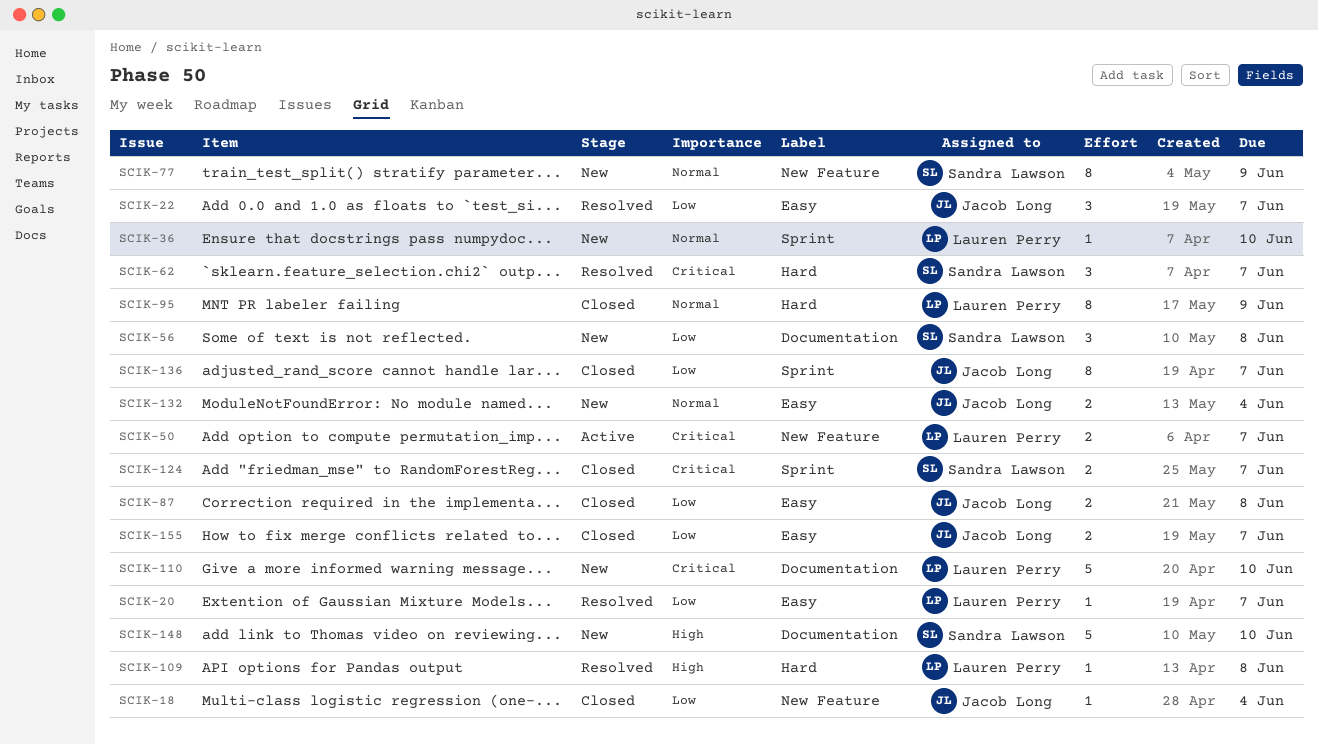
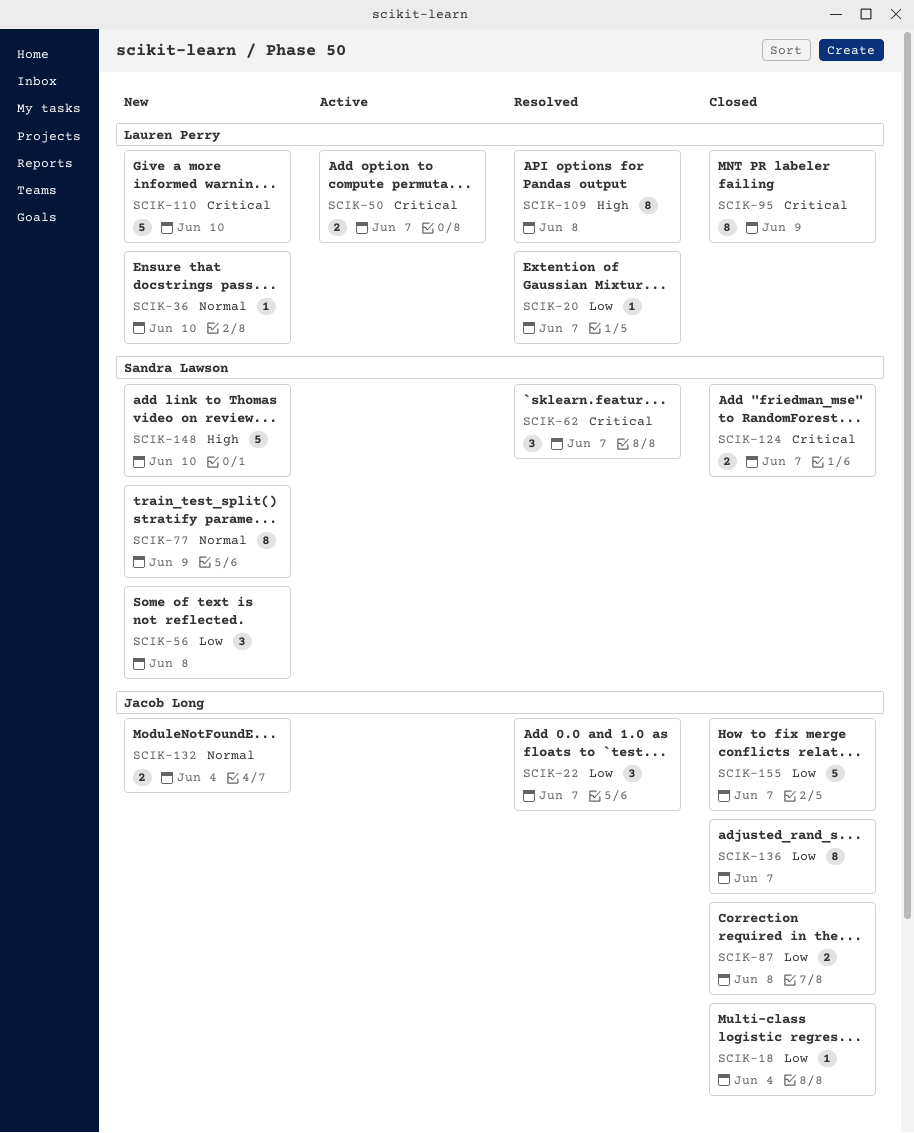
SCIK-95, priority: Normal -> Critical
SCIK-109, estimate: 1 -> 8
SCIK-155, estimate: 2 -> 5

